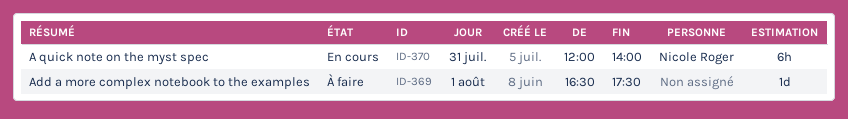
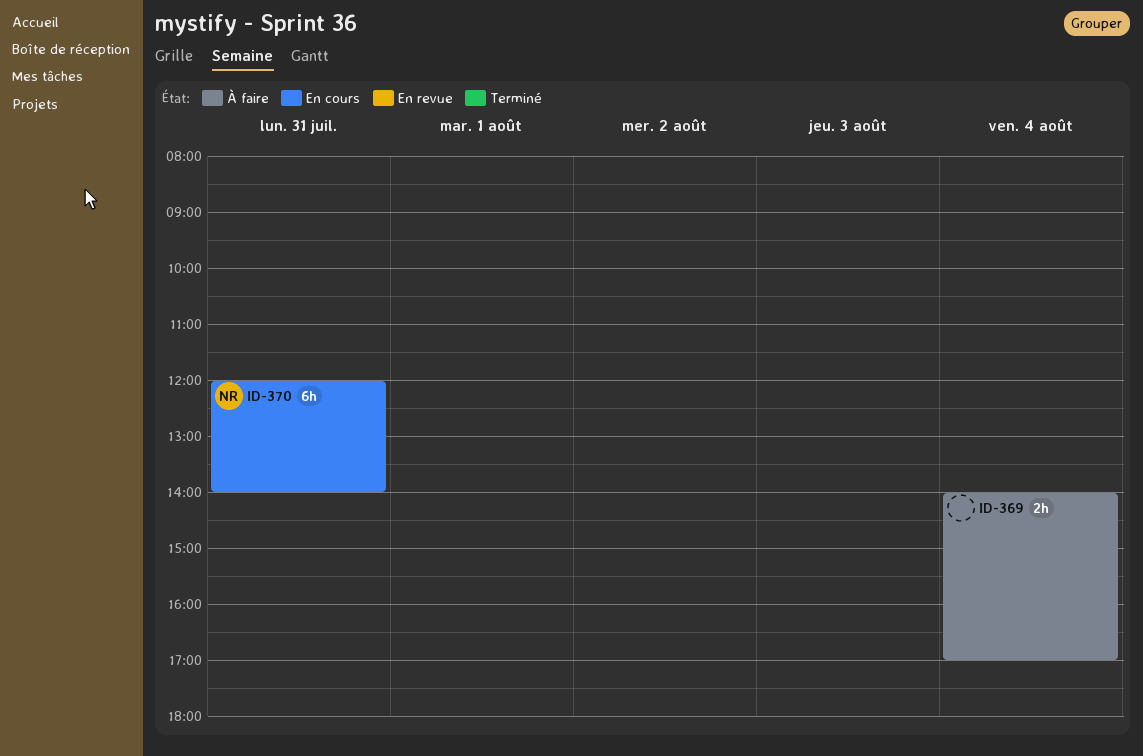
ID-369, estimate: 1d -> 2h
ID-369, day: Aug 1 -> Aug 4
ID-369, begins: 16:30 -> 14:00
ID-369, ends: 17:30 -> 17:00

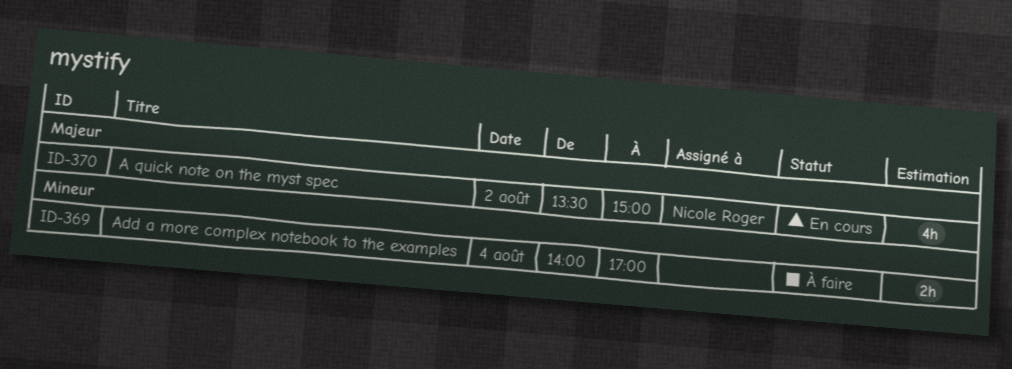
ID-370, estimate: 6h -> 4h
ID-370, day: Jul 31 -> Aug 2
ID-370, begins: 12:00 -> 13:30
ID-370, ends: 14:00 -> 15:00

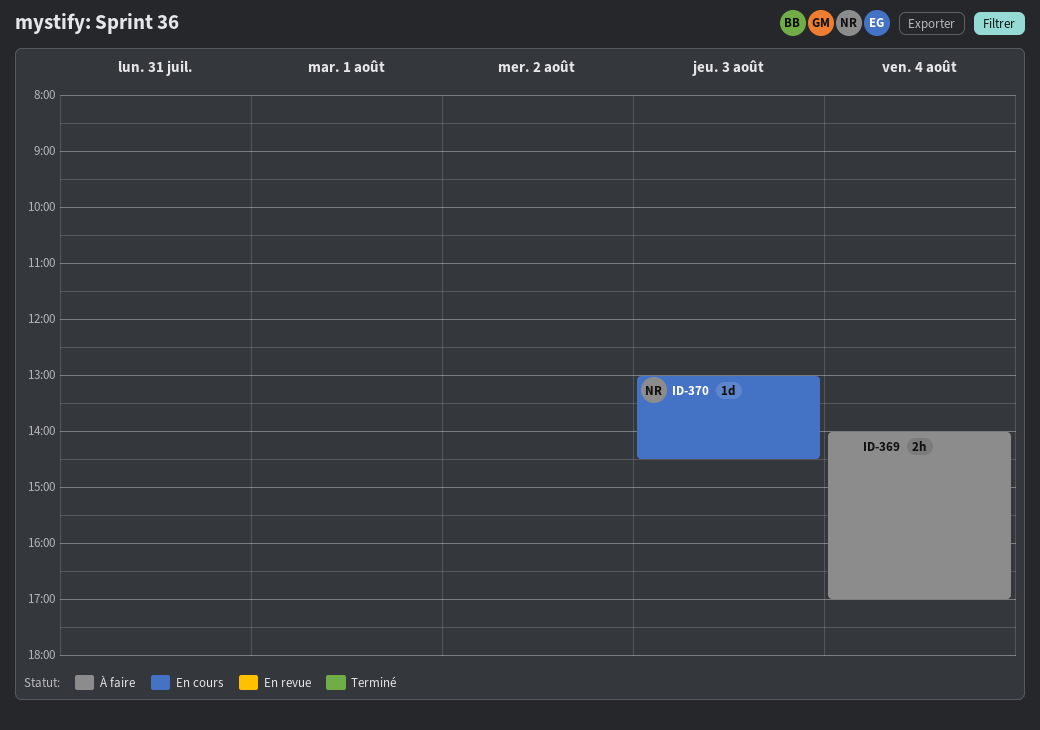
ID-370, estimate: 4h -> 1d
ID-370, day: Aug 2 -> Aug 3
ID-370, begins: 13:30 -> 13:00
ID-370, ends: 15:00 -> 14:30

